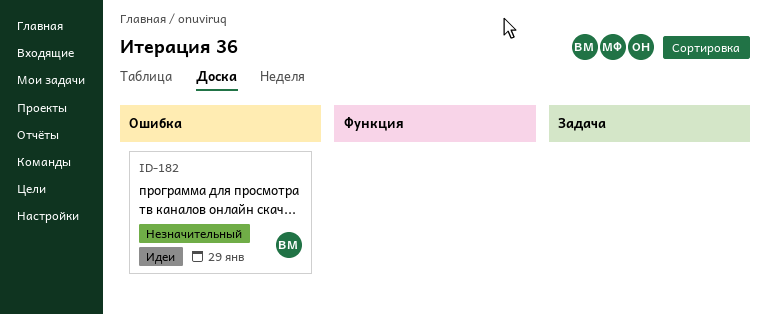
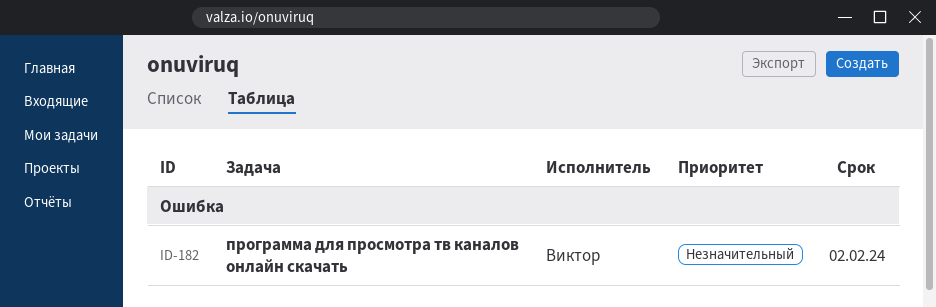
ID-182, due: Jan 29 -> Feb 2

